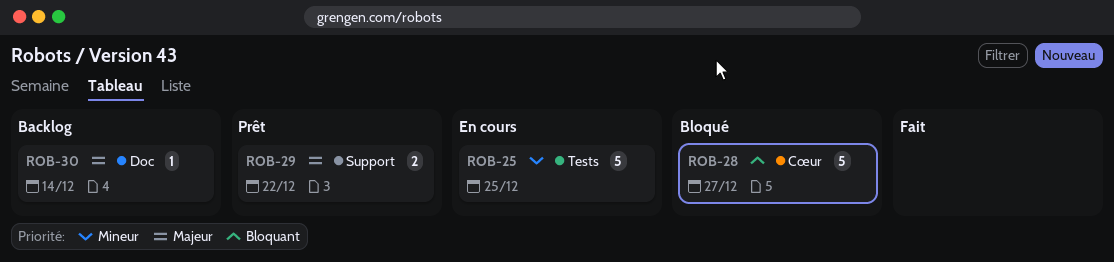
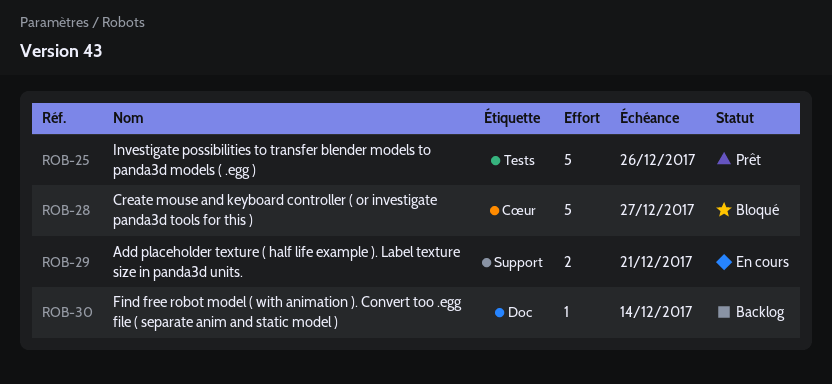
ROB-25, status: En cours -> Prêt
ROB-25, due: Dec 25 -> Dec 26
ROB-29, status: Prêt -> En cours
ROB-29, due: Dec 22 -> Dec 21

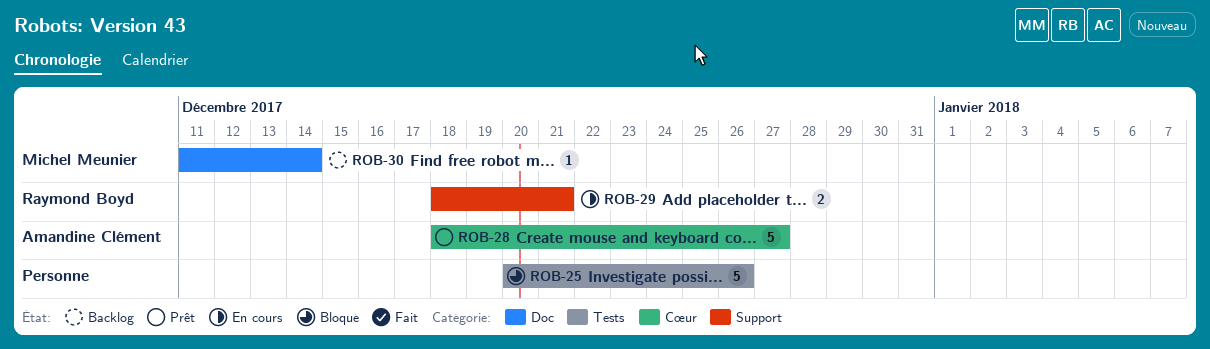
ROB-25, status: Prêt -> Bloqué
ROB-28, status: Bloqué -> Prêt

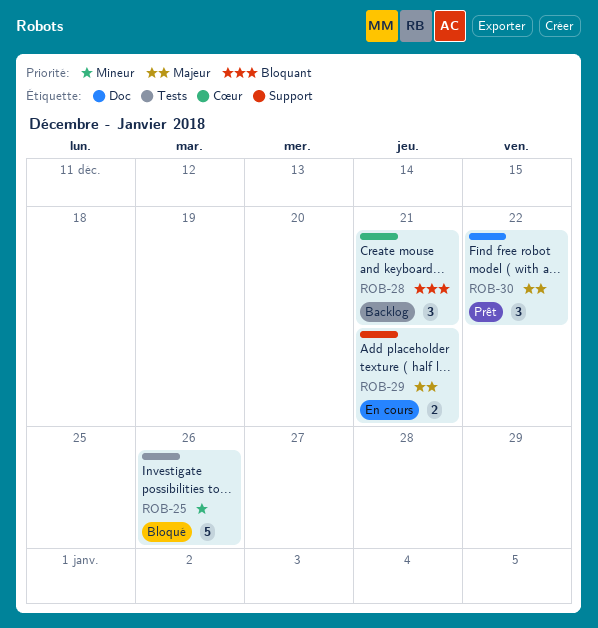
ROB-28, status: Prêt -> Backlog
ROB-28, estimate: 5 -> 3
ROB-28, due: Dec 27 -> Dec 21
ROB-30, status: Backlog -> Prêt
ROB-30, estimate: 1 -> 3
ROB-30, due: Dec 14 -> Dec 22

